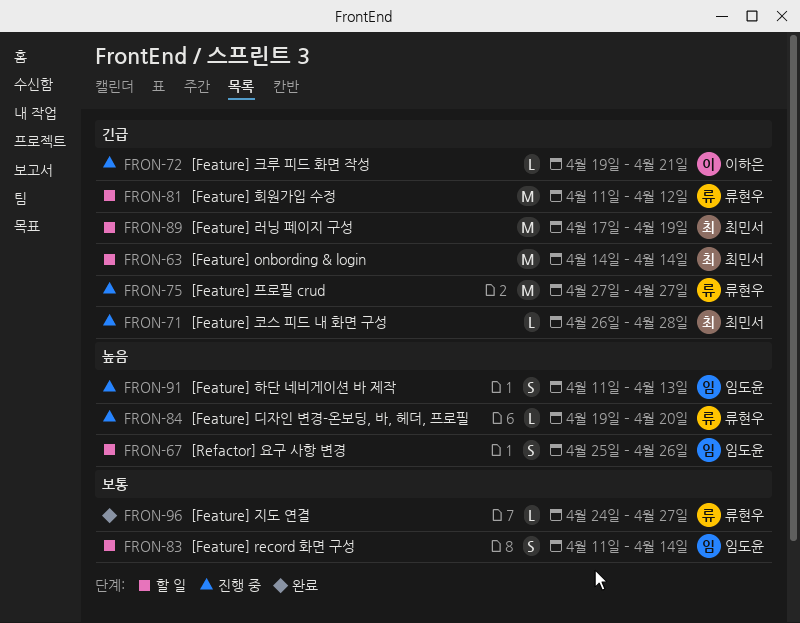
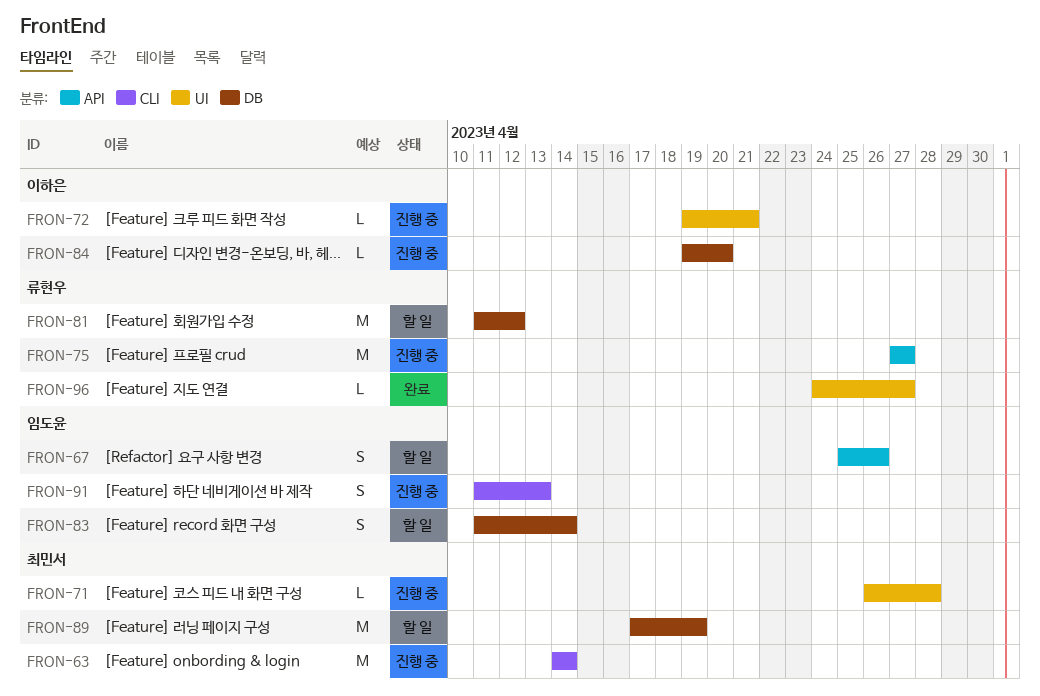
FRON-63, status: 할 일 -> 진행 중
FRON-84, owner: 류현우 -> 이하은

